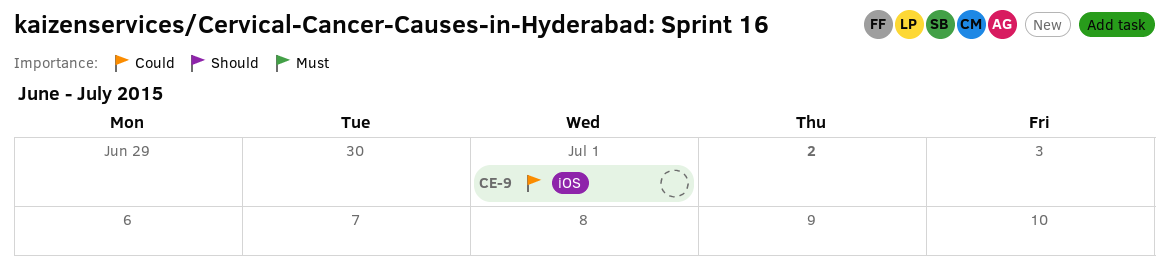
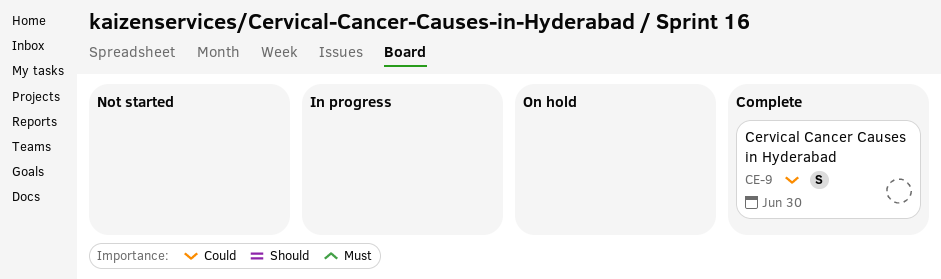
CE-9, due: Jul 1 -> Jun 30

